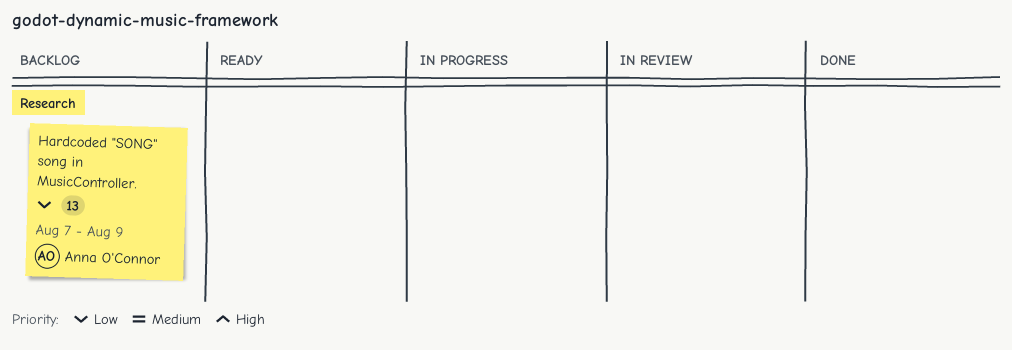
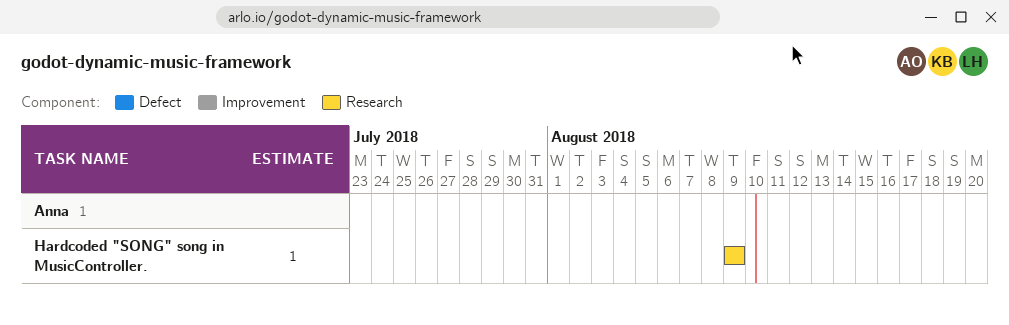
Hardcoded "SONG" song in MusicController., estimate: 13 -> 1
Hardcoded "SONG" song in MusicController., start: Aug 7 -> Aug 9

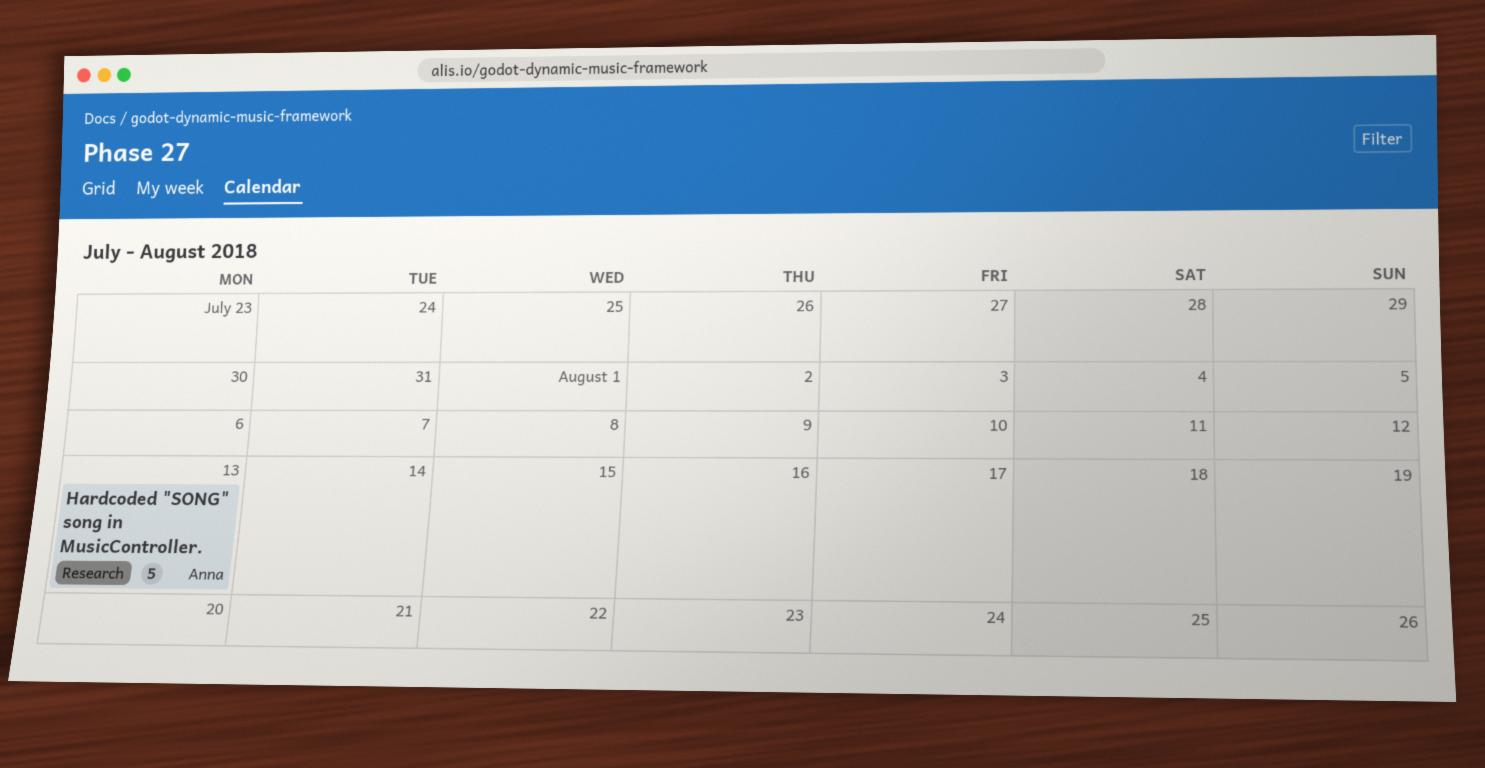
Hardcoded "SONG" song in MusicController., estimate: 1 -> 5
Hardcoded "SONG" song in MusicController., due: Aug 9 -> Aug 13

